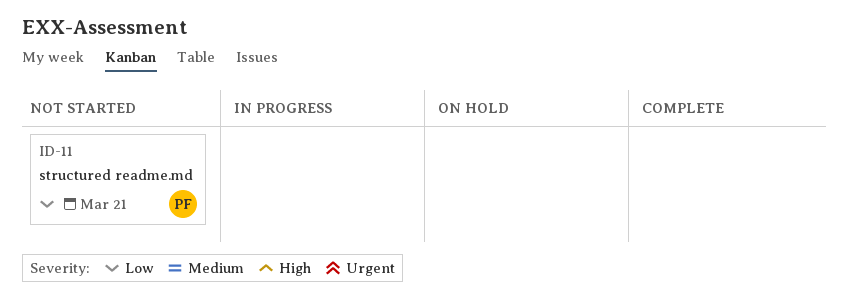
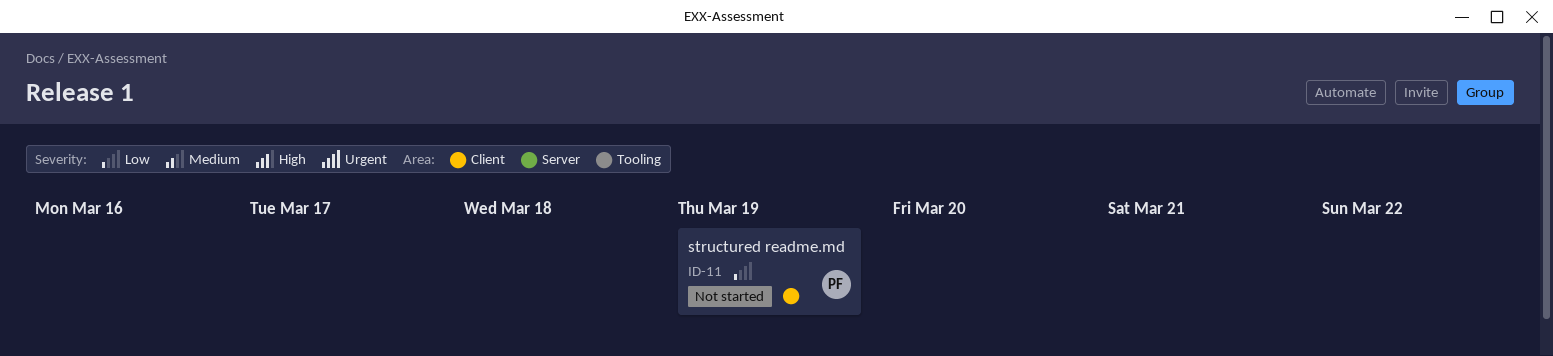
ID-11, due: Mar 21 -> Mar 19

